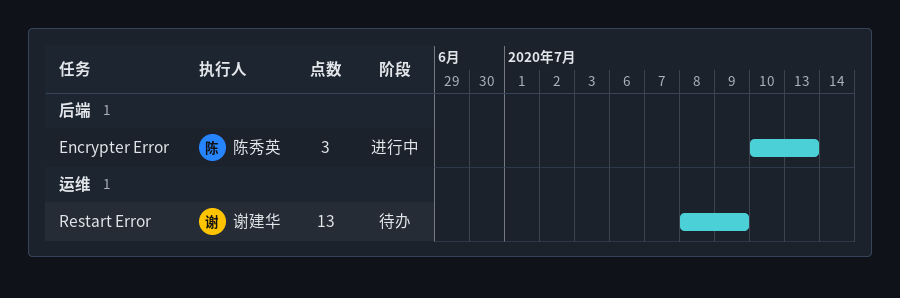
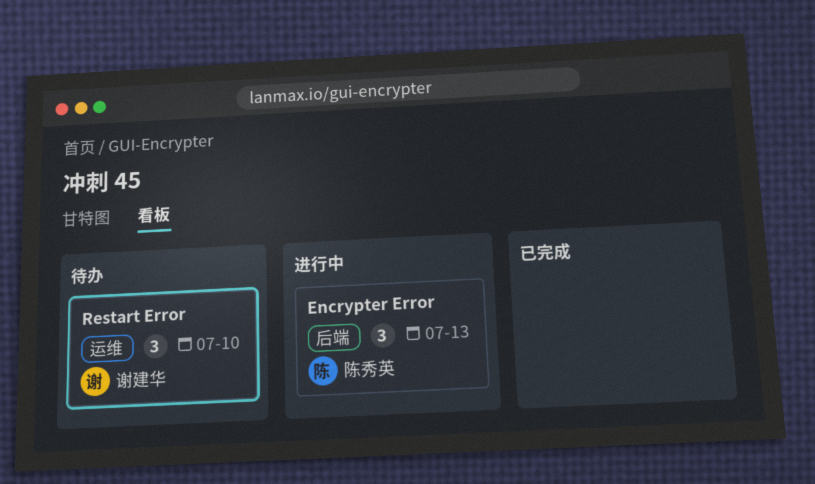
Restart Error, estimate: 13 -> 3
Restart Error, due: Jul 9 -> Jul 10

